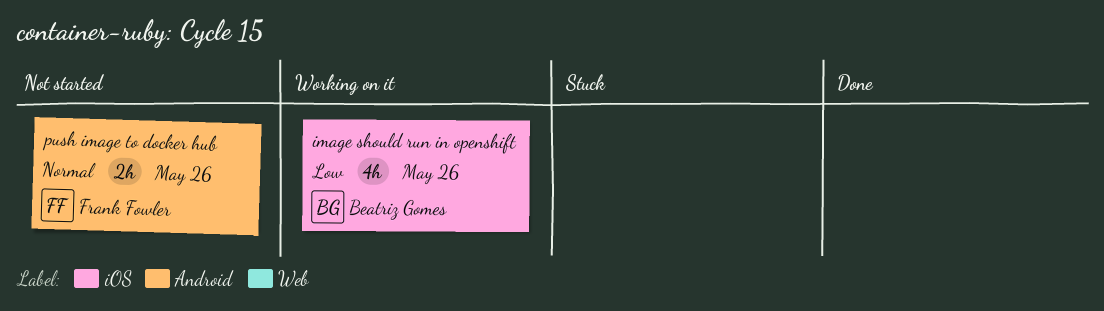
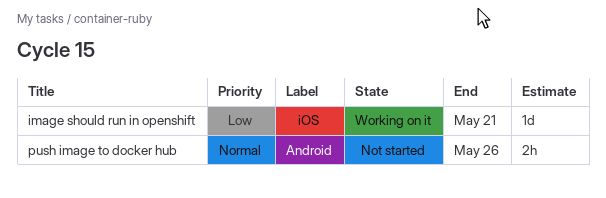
image should run in openshift, estimate: 4h -> 1d
image should run in openshift, due: May 26 -> May 21

